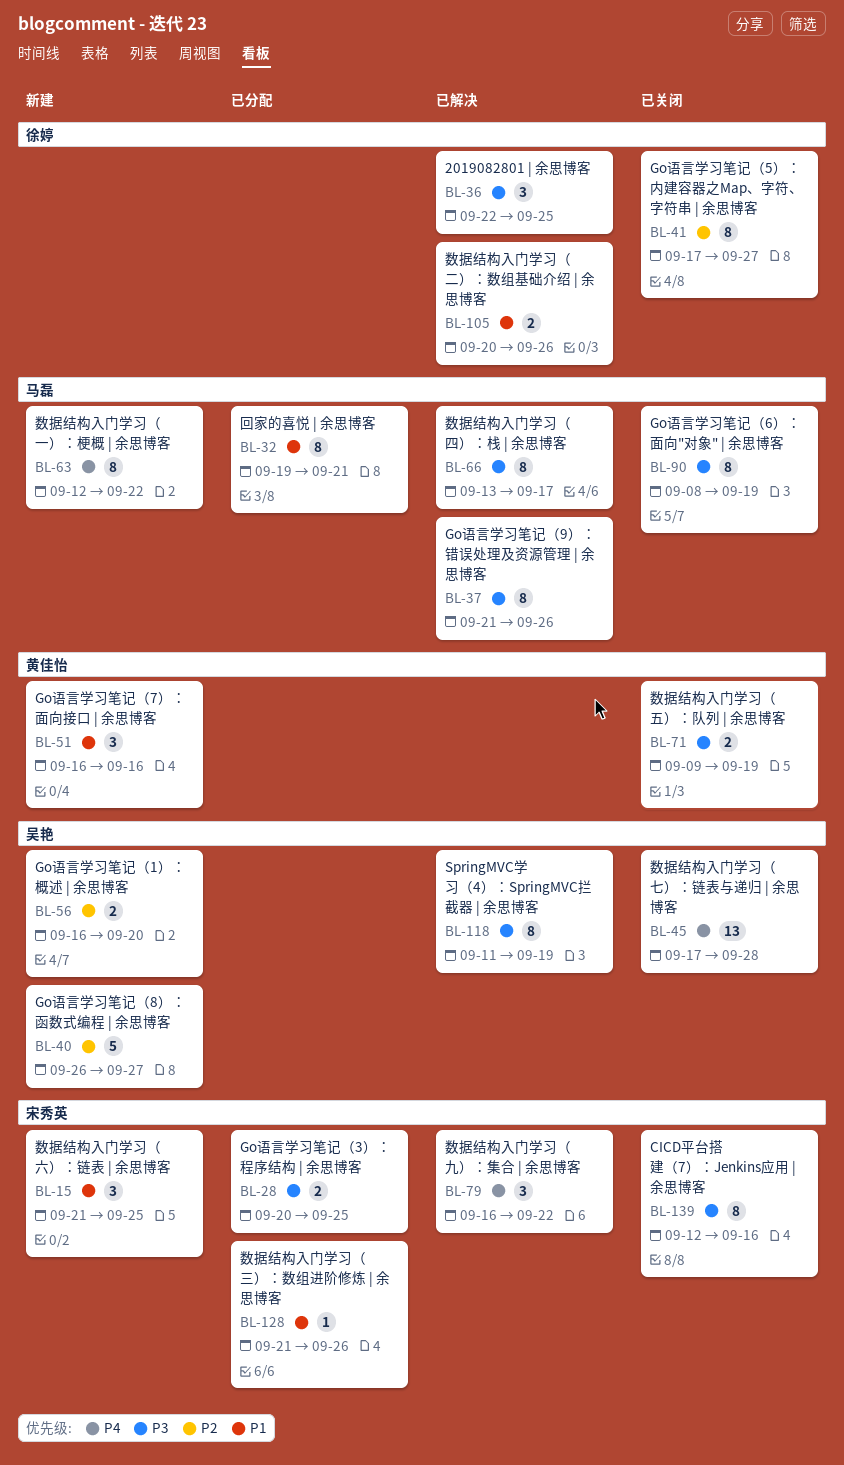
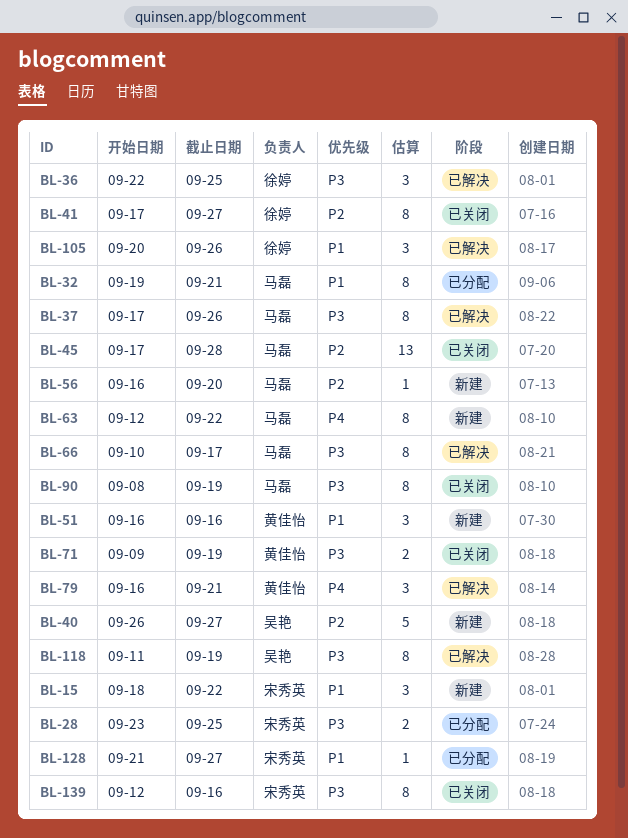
BL-15, start: Sep 21 -> Sep 18
BL-15, due: Sep 25 -> Sep 22
BL-28, start: Sep 20 -> Sep 23
BL-37, start: Sep 21 -> Sep 17
BL-45, owner: 吴艳 -> 马磊
BL-45, priority: P4 -> P2
BL-56, owner: 吴艳 -> 马磊
BL-56, estimate: 2 -> 1
BL-66, start: Sep 13 -> Sep 10
BL-79, owner: 宋秀英 -> 黄佳怡
BL-79, due: Sep 22 -> Sep 21
BL-105, estimate: 2 -> 3
BL-128, due: Sep 26 -> Sep 27

